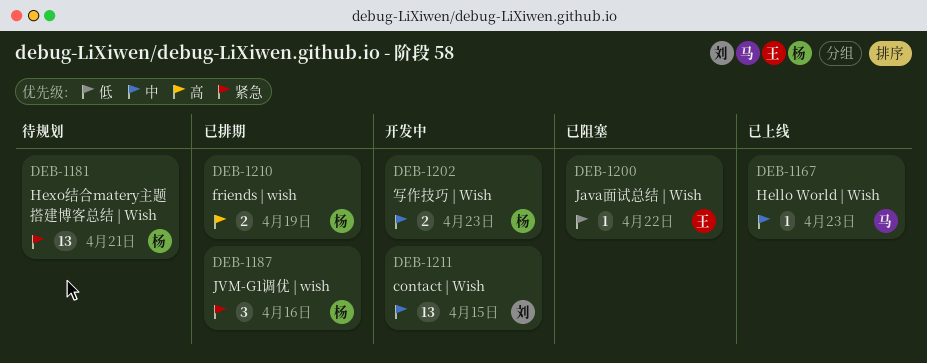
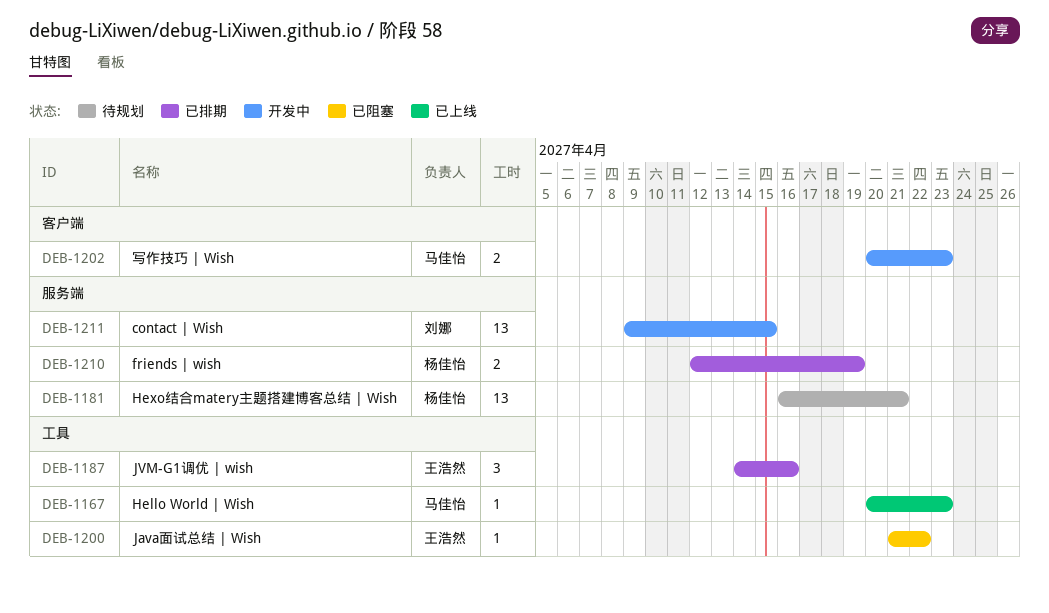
DEB-1187, owner: 杨佳怡 -> 王浩然
DEB-1202, owner: 杨佳怡 -> 马佳怡

